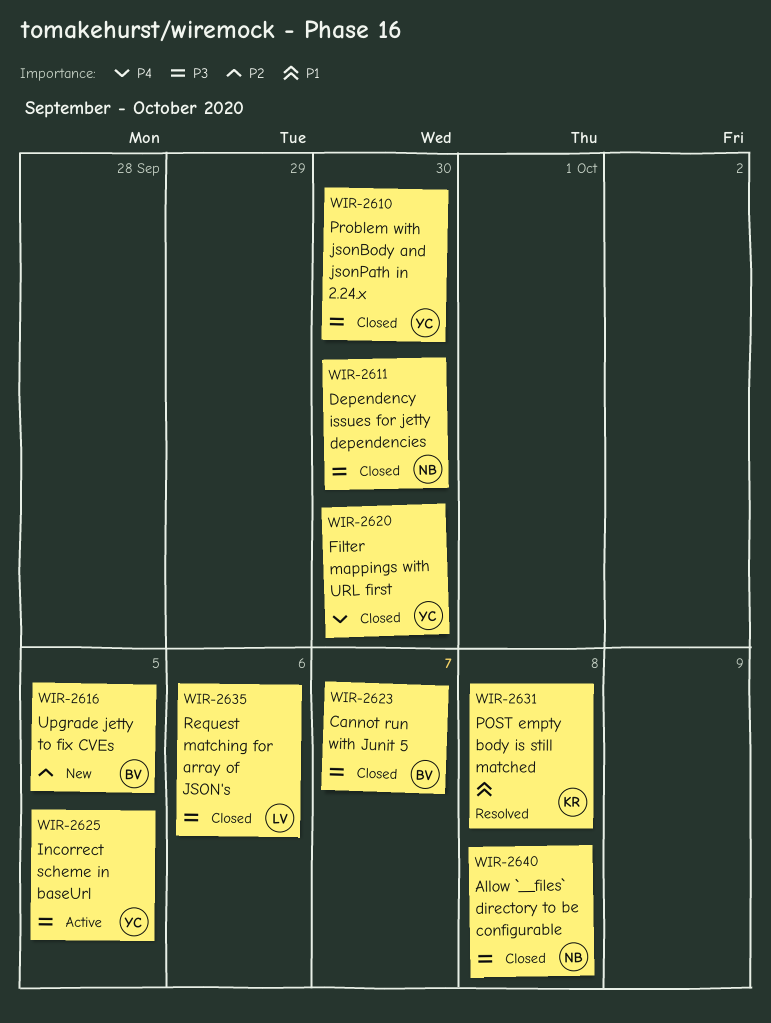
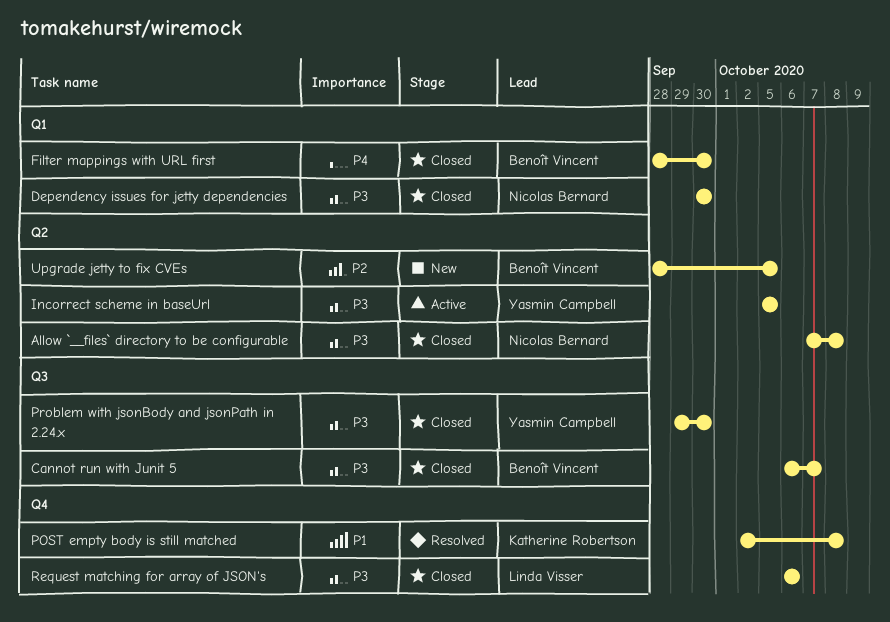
Filter mappings with URL first, owner: Yasmin Campbell -> Benoît Vincent

